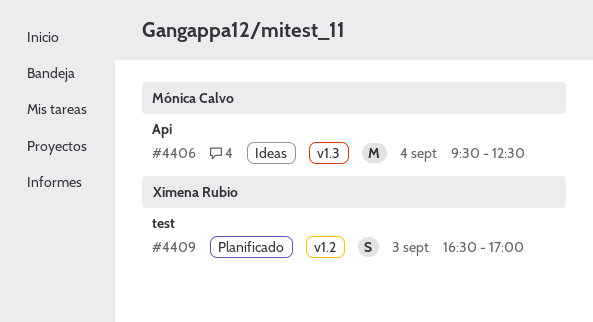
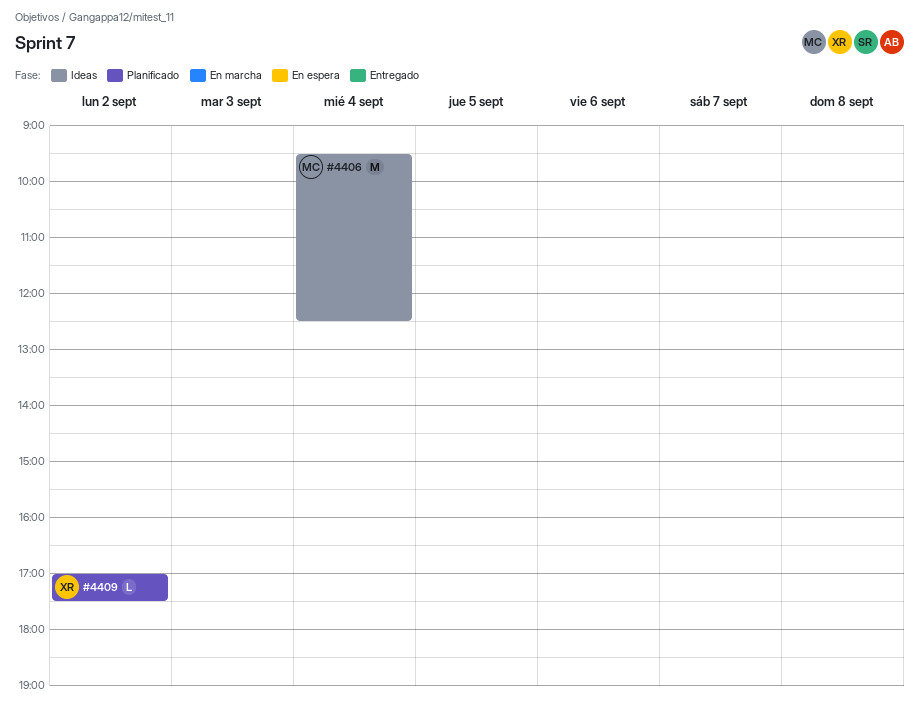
#4409, estimate: S -> L
#4409, day: Sep 3 -> Sep 2
#4409, begins: 16:30 -> 17:00
#4409, ends: 17:00 -> 17:30

